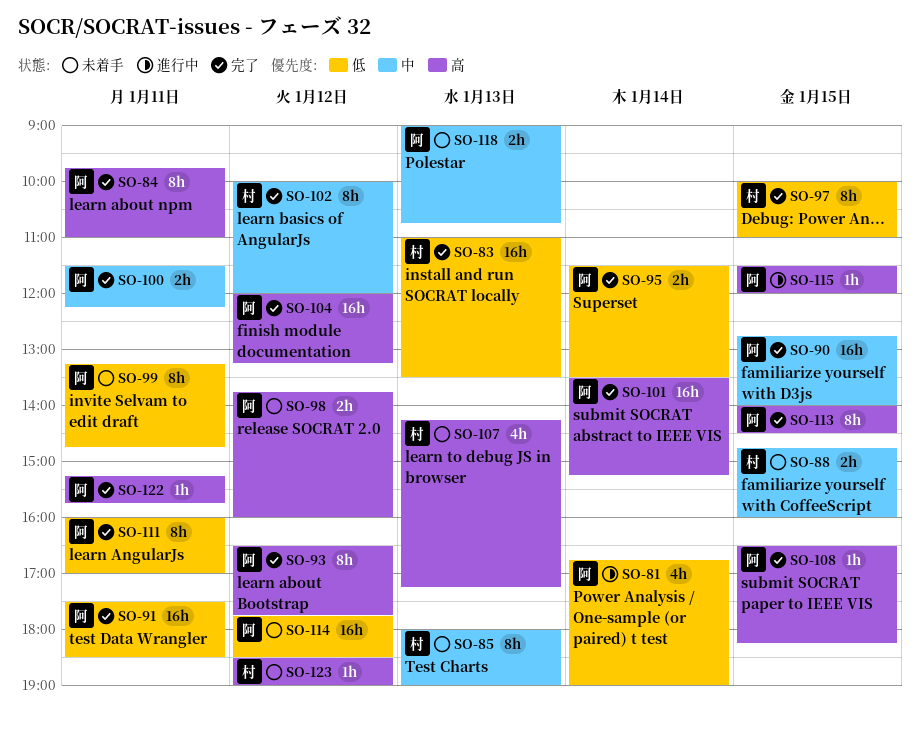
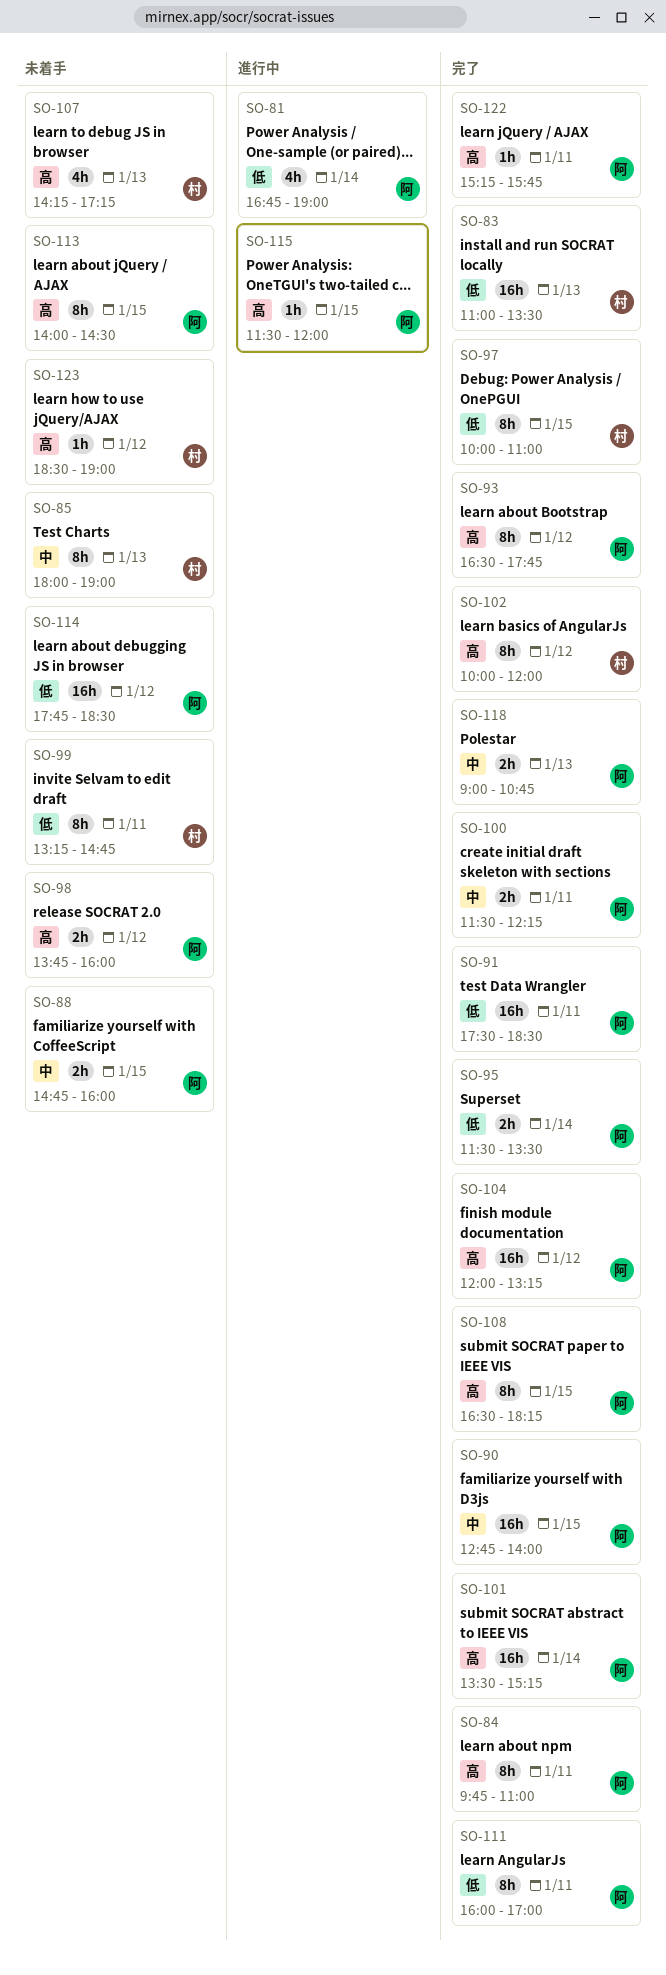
SO-88, owner: 村 -> 阿
SO-99, owner: 阿 -> 村
SO-102, priority: 中 -> 高
SO-108, estimate: 1h -> 8h
SO-113, status: 完了 -> 未着手
SO-118, status: 未着手 -> 完了

